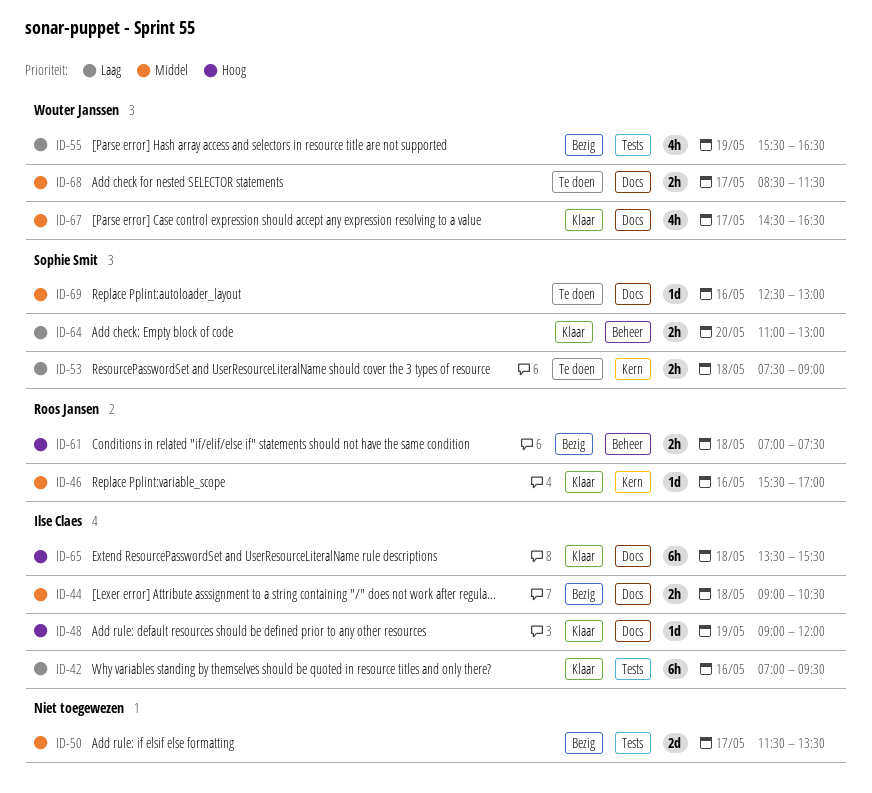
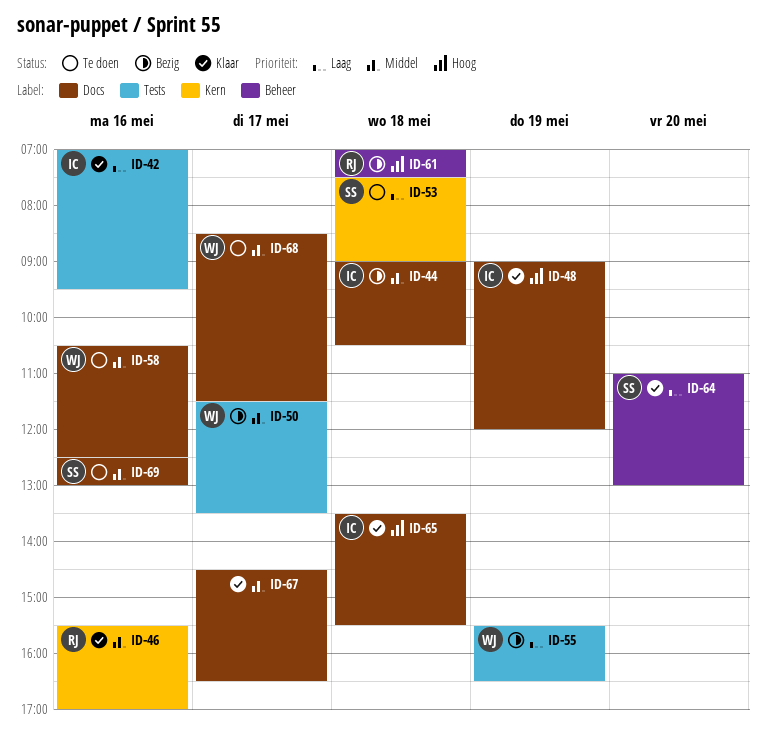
ID-50, owner: none -> Wouter Janssen
ID-58: none -> present
ID-67, owner: Wouter Janssen -> none

